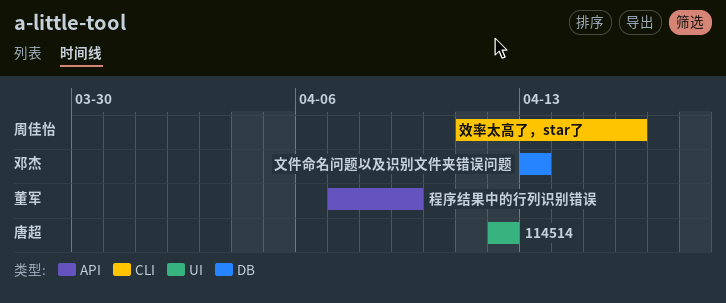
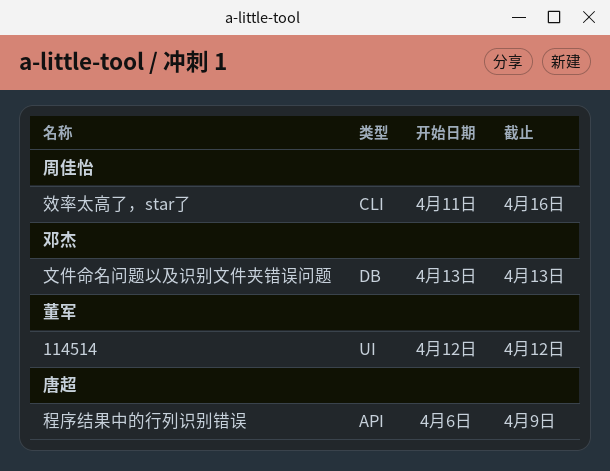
114514, owner: 唐超 -> 董军
程序结果中的行列识别错误, owner: 董军 -> 唐超
程序结果中的行列识别错误, start: Apr 7 -> Apr 6

